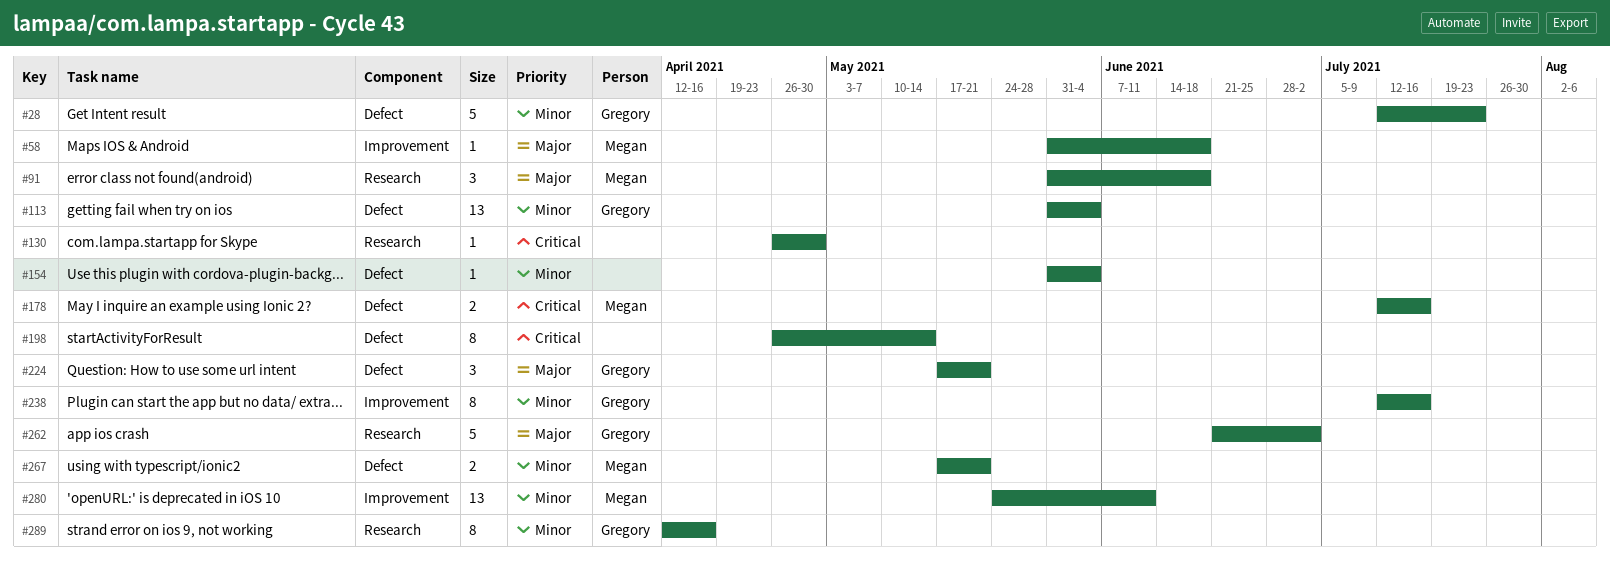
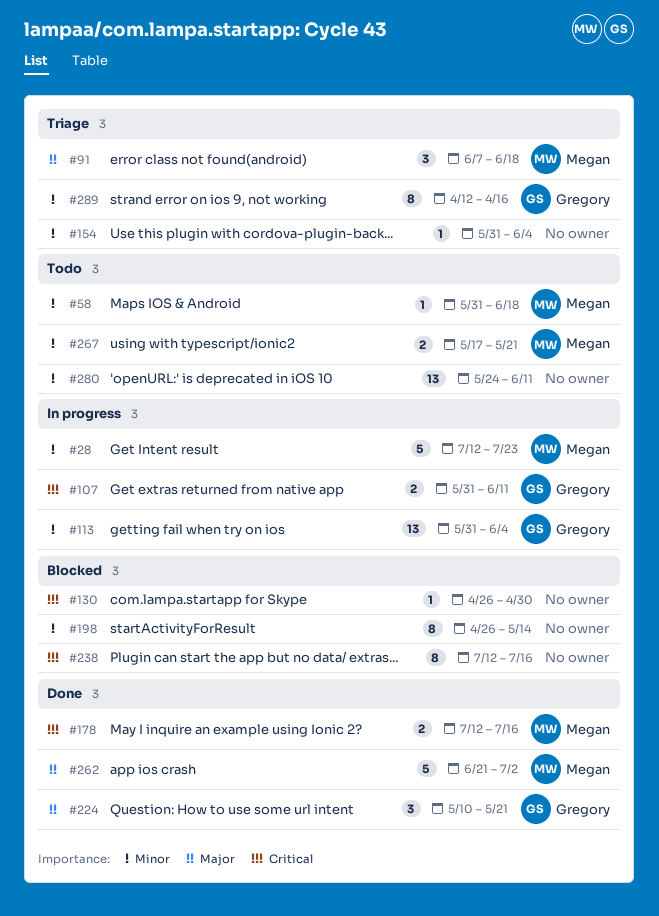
#28, owner: Gregory -> Megan
#58, priority: Major -> Minor
#91, start: May 31 -> Jun 7
#107: none -> present
#198, priority: Critical -> Minor
#224, start: May 17 -> May 10
#238, owner: Gregory -> none
#238, priority: Minor -> Critical
#262, owner: Gregory -> Megan
#280, owner: Megan -> none

